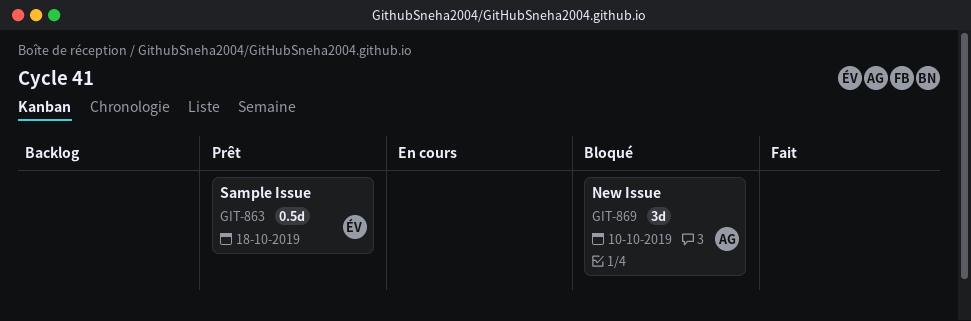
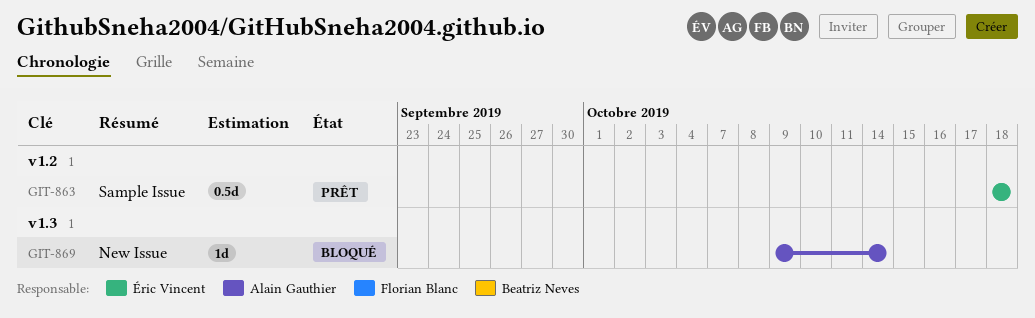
GIT-869, estimate: 3d -> 1d
GIT-869, due: Oct 10 -> Oct 14

